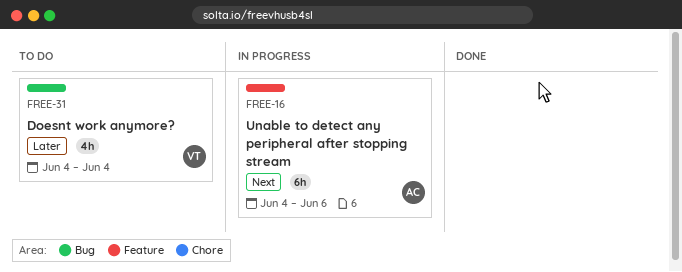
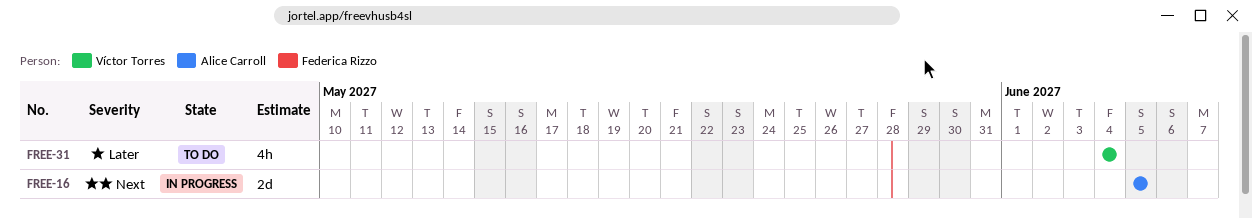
FREE-16, estimate: 6h -> 2d
FREE-16, start: Jun 4 -> Jun 5
FREE-16, due: Jun 6 -> Jun 5

